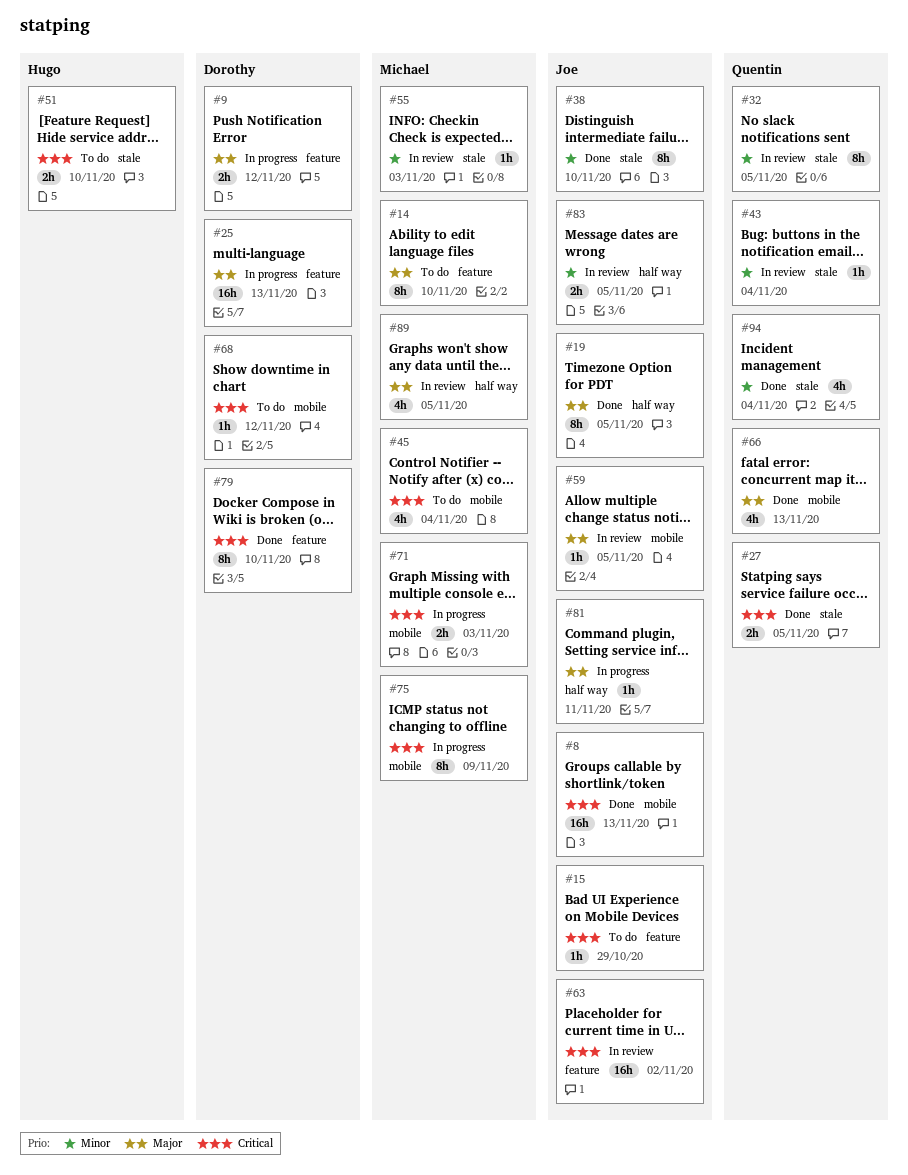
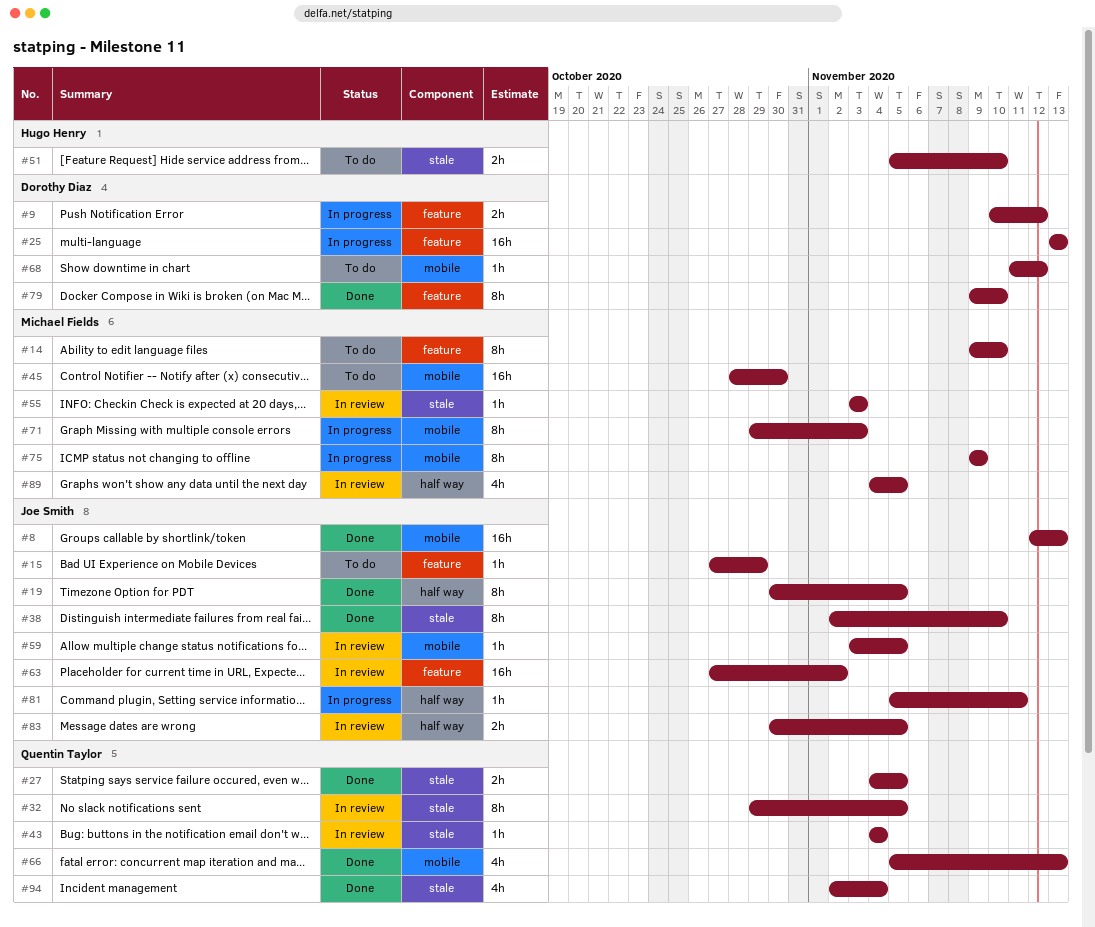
#45, estimate: 4h -> 16h
#45, due: Nov 4 -> Oct 30
#71, estimate: 2h -> 8h

